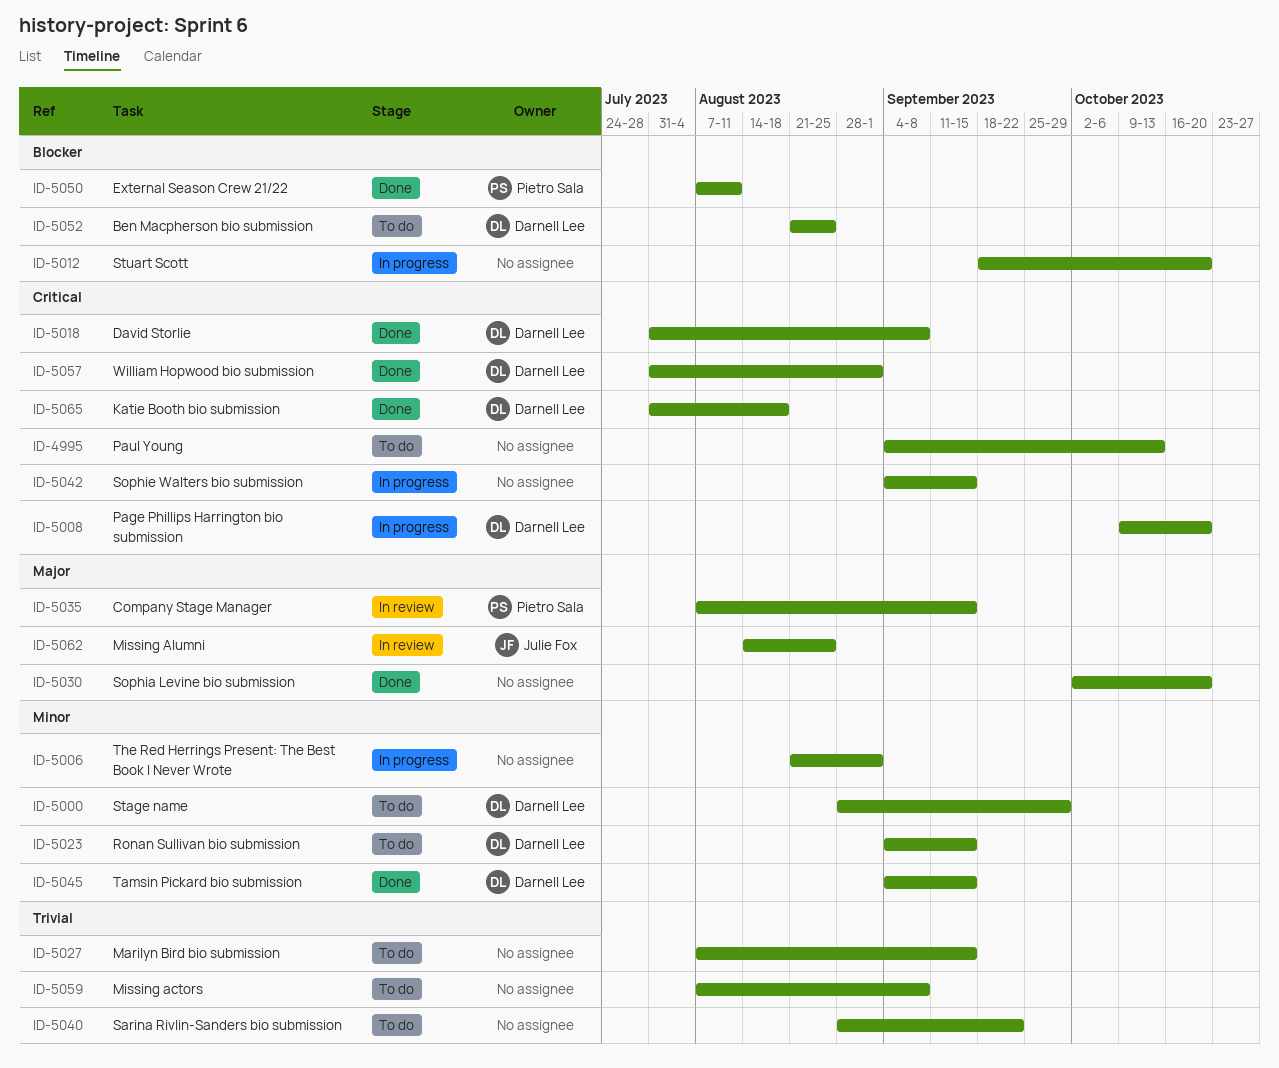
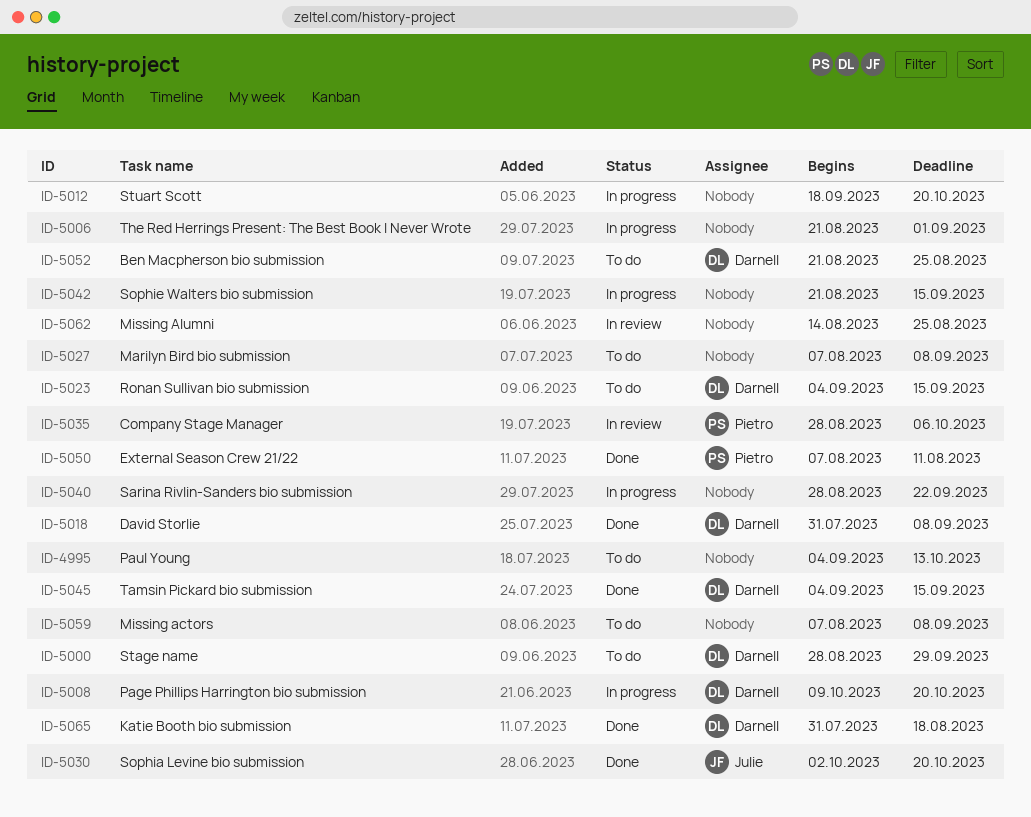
ID-5027, due: Sep 15 -> Sep 8
ID-5030, owner: none -> Julie Fox
ID-5035, start: Aug 7 -> Aug 28
ID-5035, due: Sep 15 -> Oct 6
ID-5040, status: To do -> In progress
ID-5042, start: Sep 4 -> Aug 21
ID-5057: present -> none
ID-5062, owner: Julie Fox -> none

